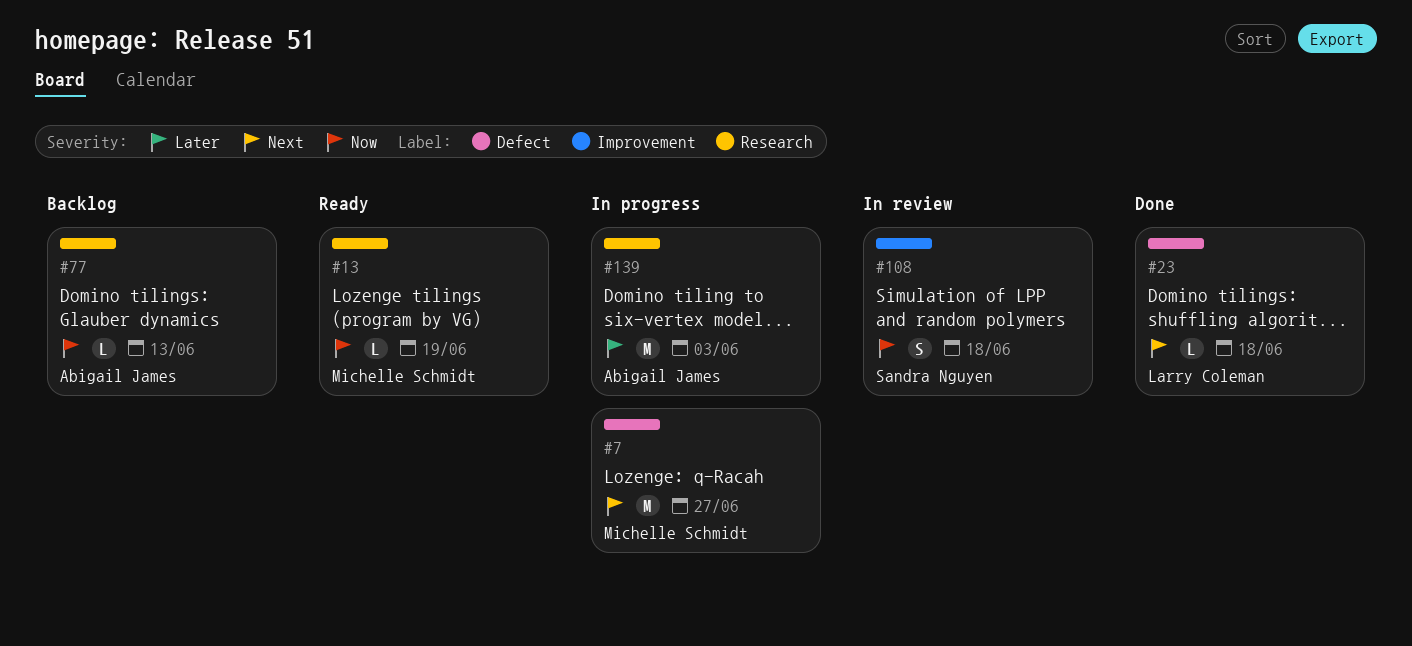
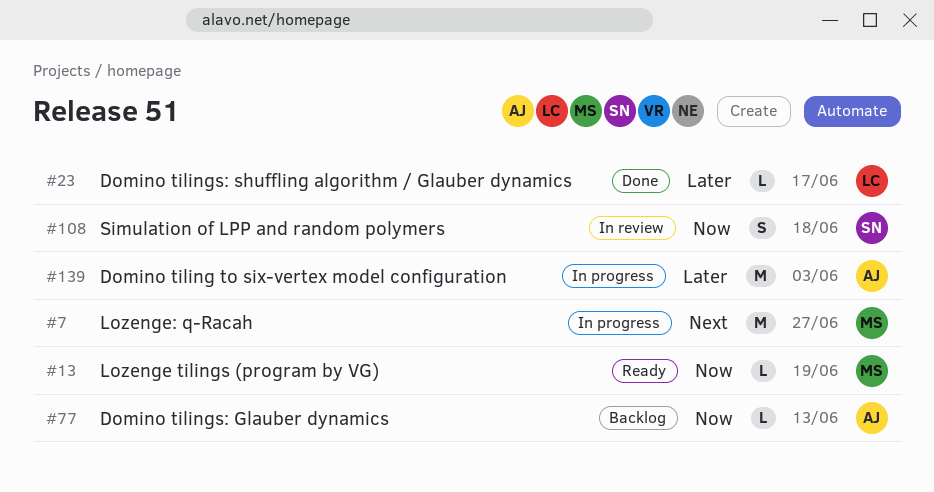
#23, priority: Next -> Later
#23, due: Jun 18 -> Jun 17

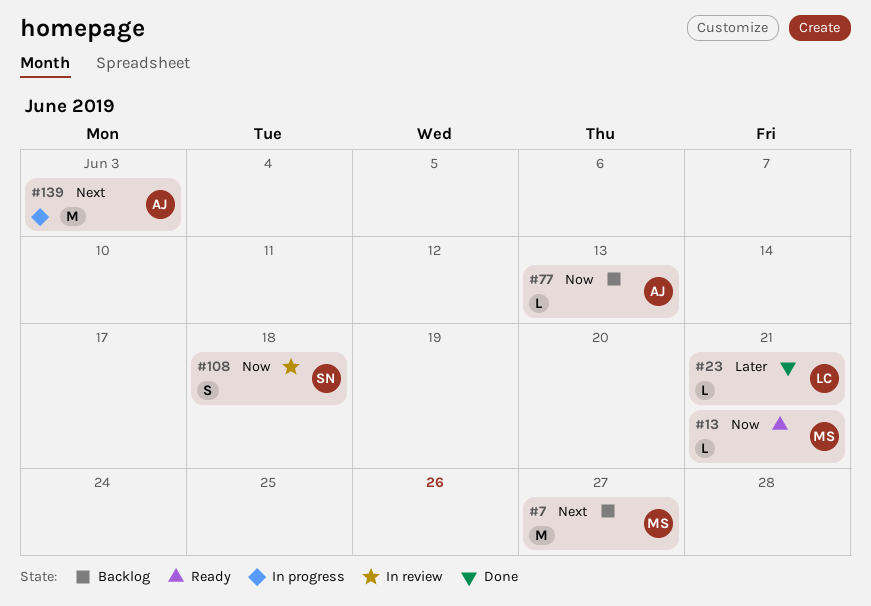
#7, status: In progress -> Backlog
#13, due: Jun 19 -> Jun 21
#23, due: Jun 17 -> Jun 21
#139, priority: Later -> Next

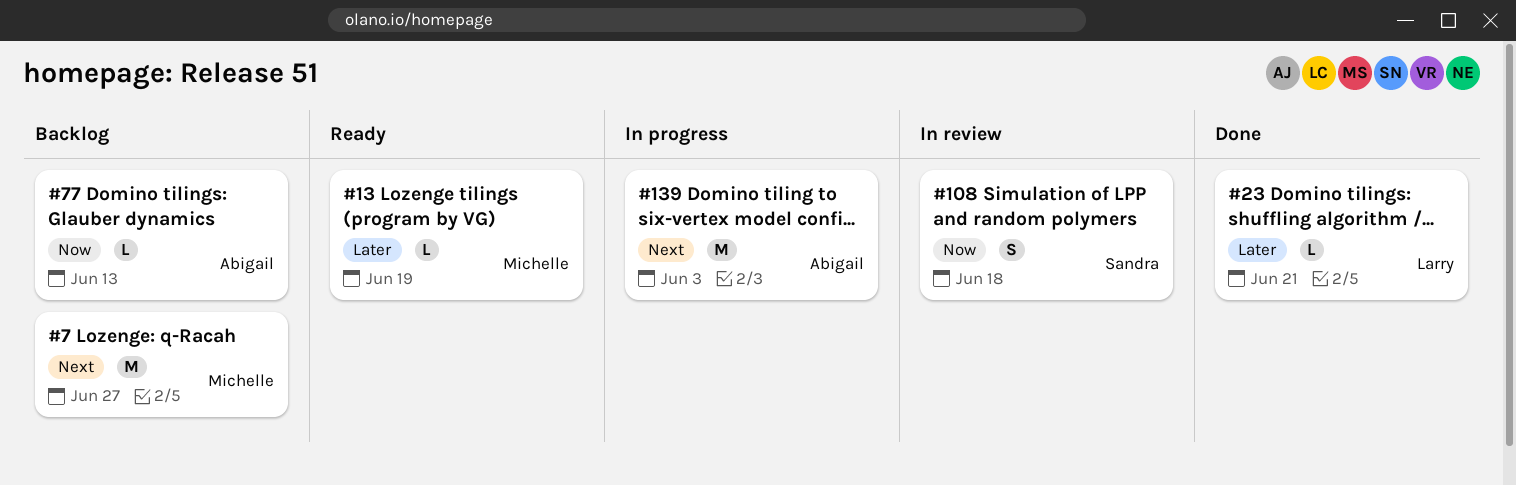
#13, priority: Now -> Later
#13, due: Jun 21 -> Jun 19

